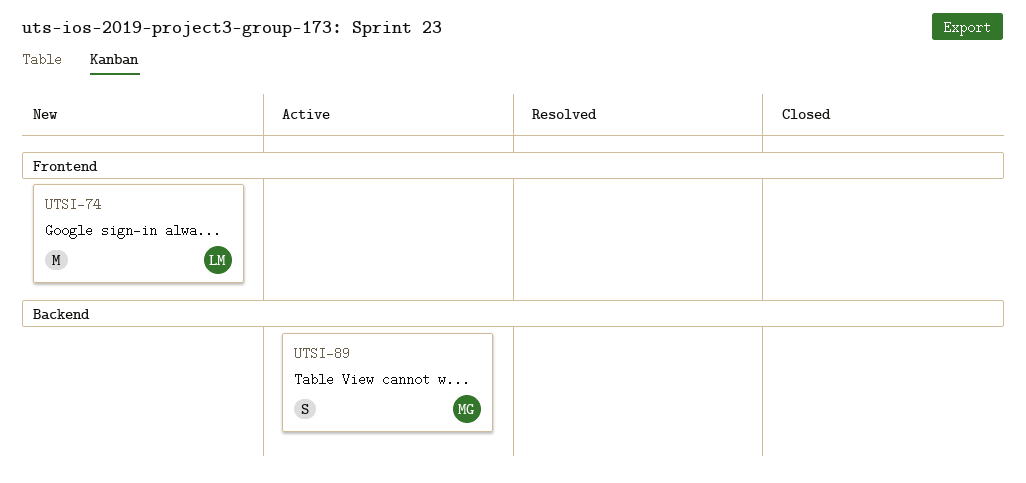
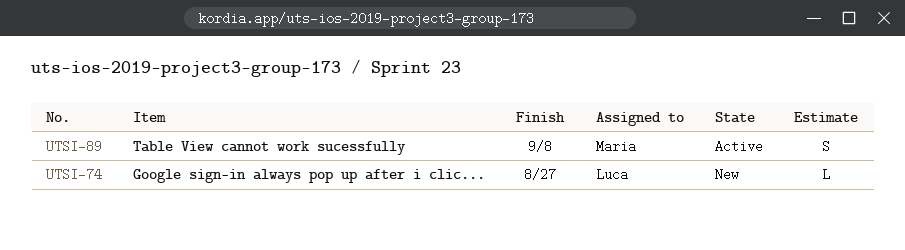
UTSI-74, estimate: M -> L

